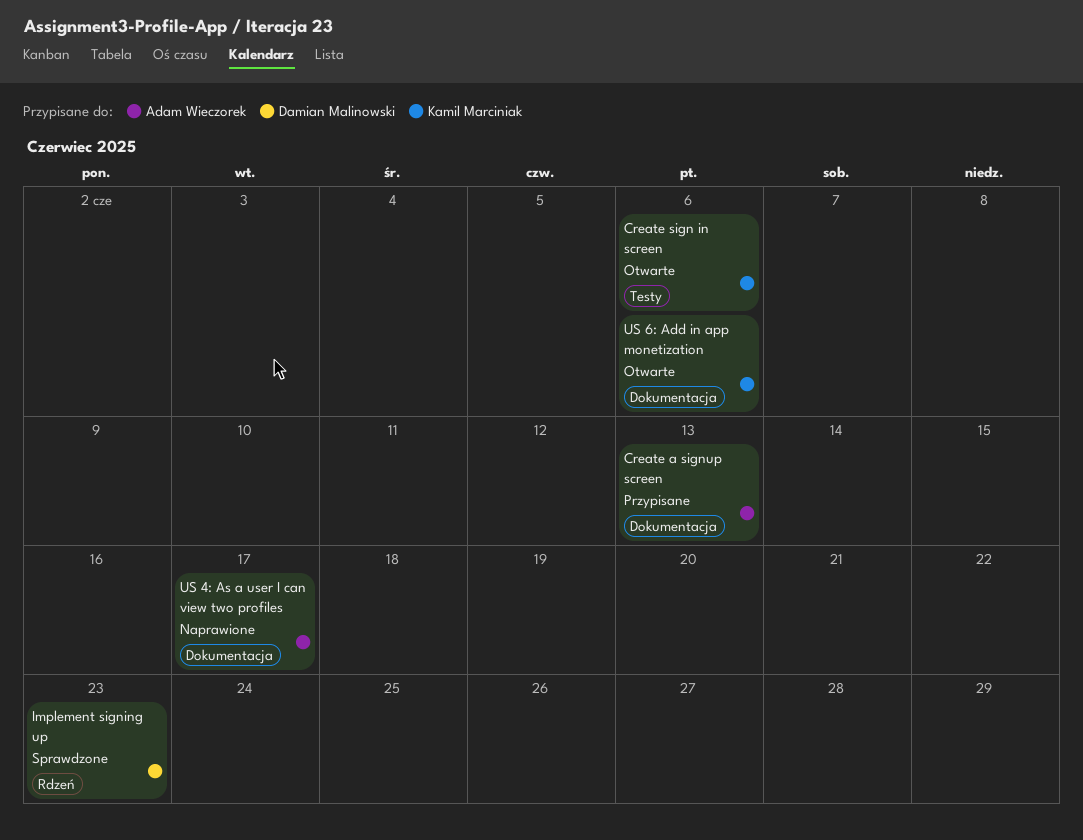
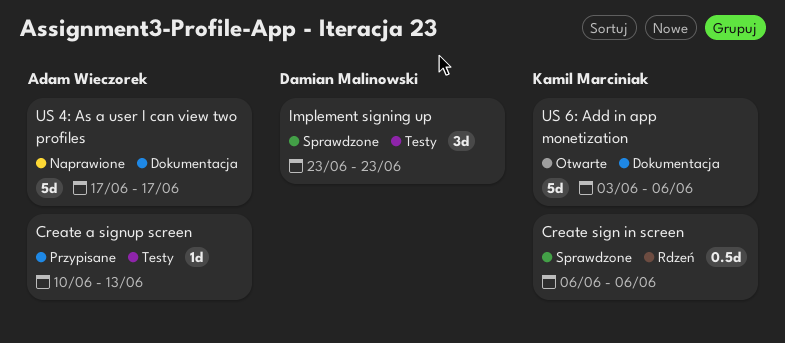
Create a signup screen, label: Dokumentacja -> Testy
Create sign in screen, status: Otwarte -> Sprawdzone
Create sign in screen, label: Testy -> Rdzeń
Implement signing up, label: Rdzeń -> Testy

